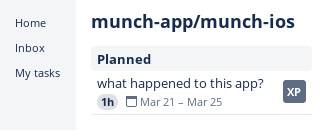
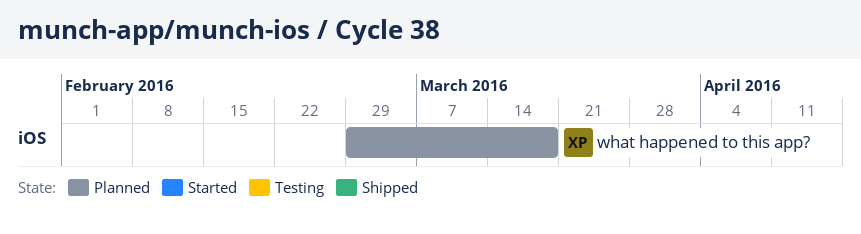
what happened to this app?, start: Mar 21 -> Feb 29
what happened to this app?, due: Mar 25 -> Mar 18

